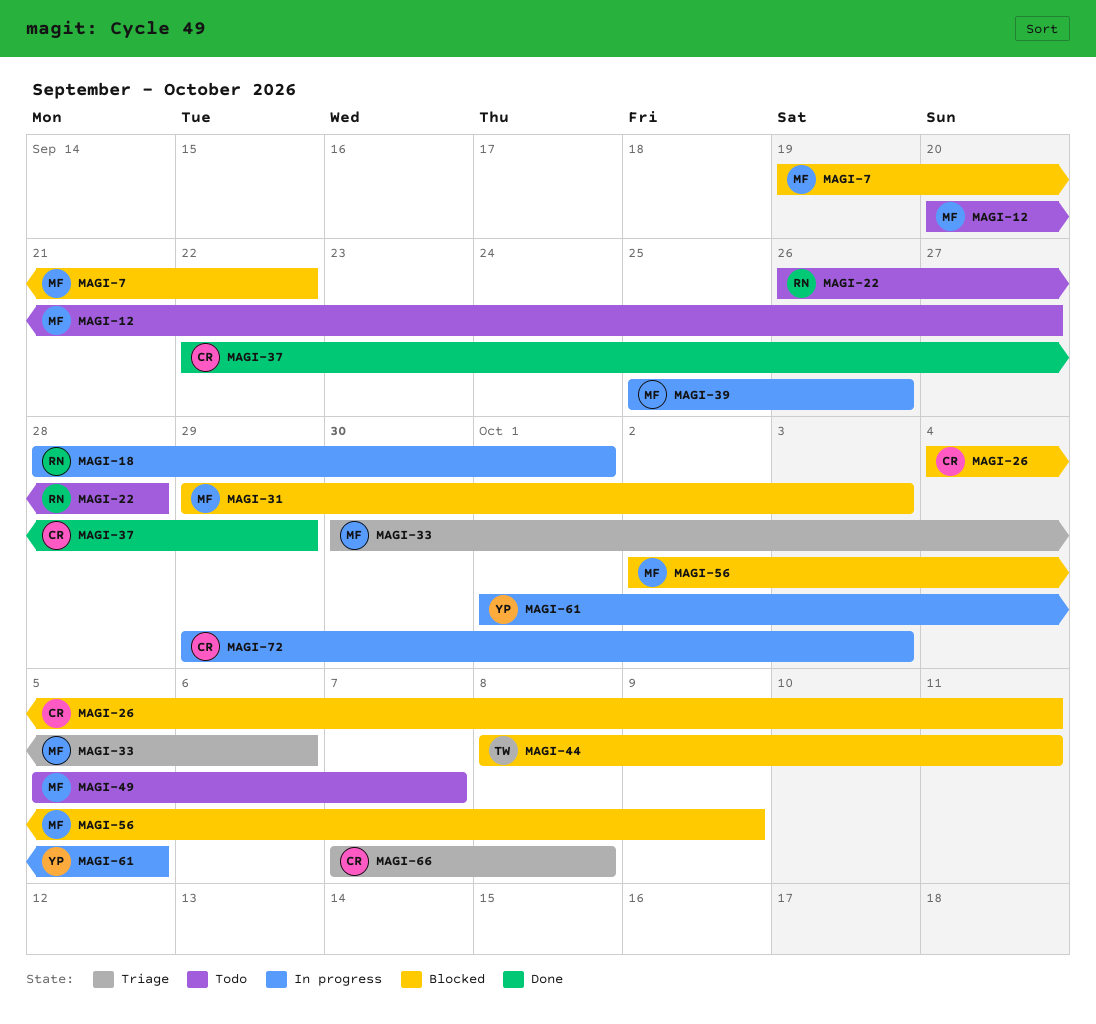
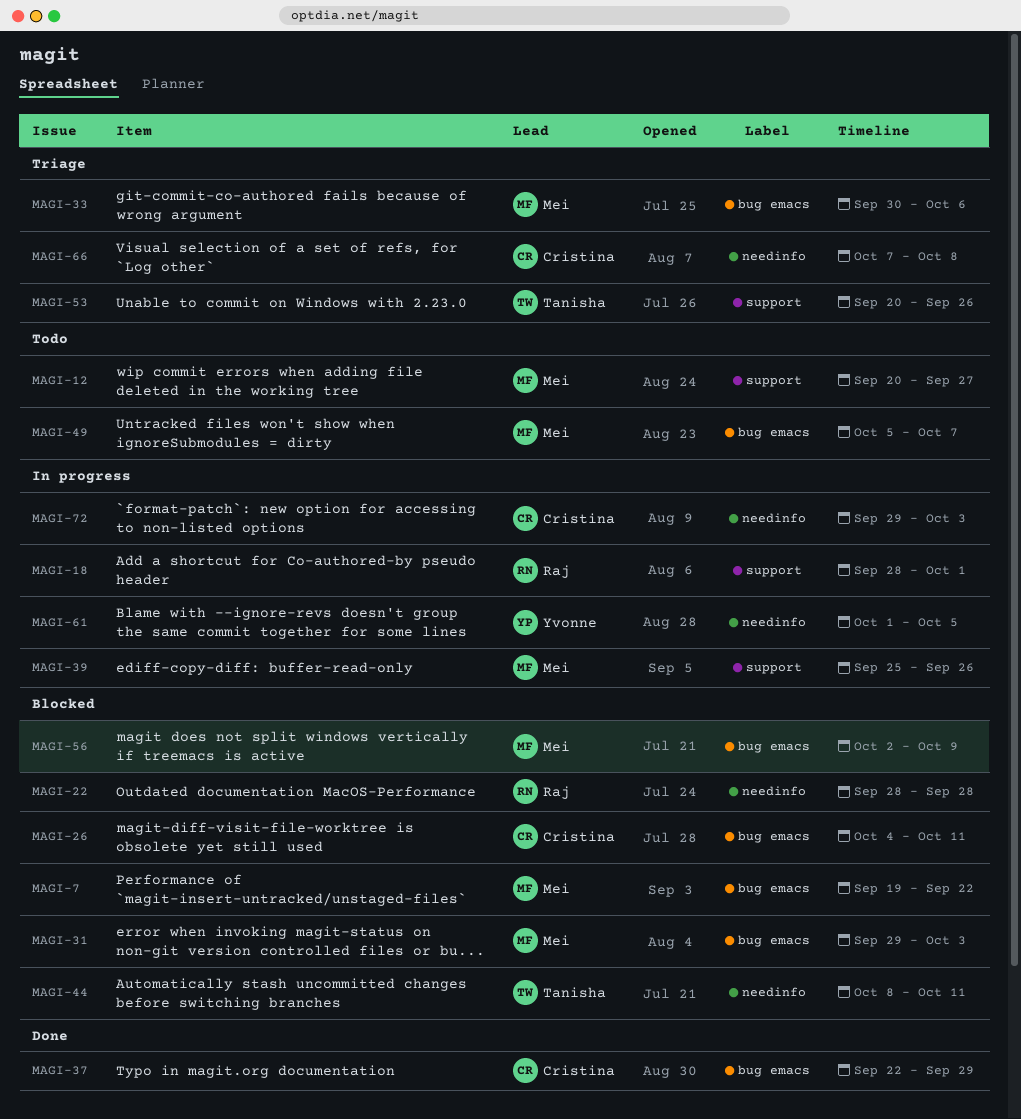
MAGI-22, status: Todo -> Blocked
MAGI-22, start: Sep 26 -> Sep 28
MAGI-53: none -> present

